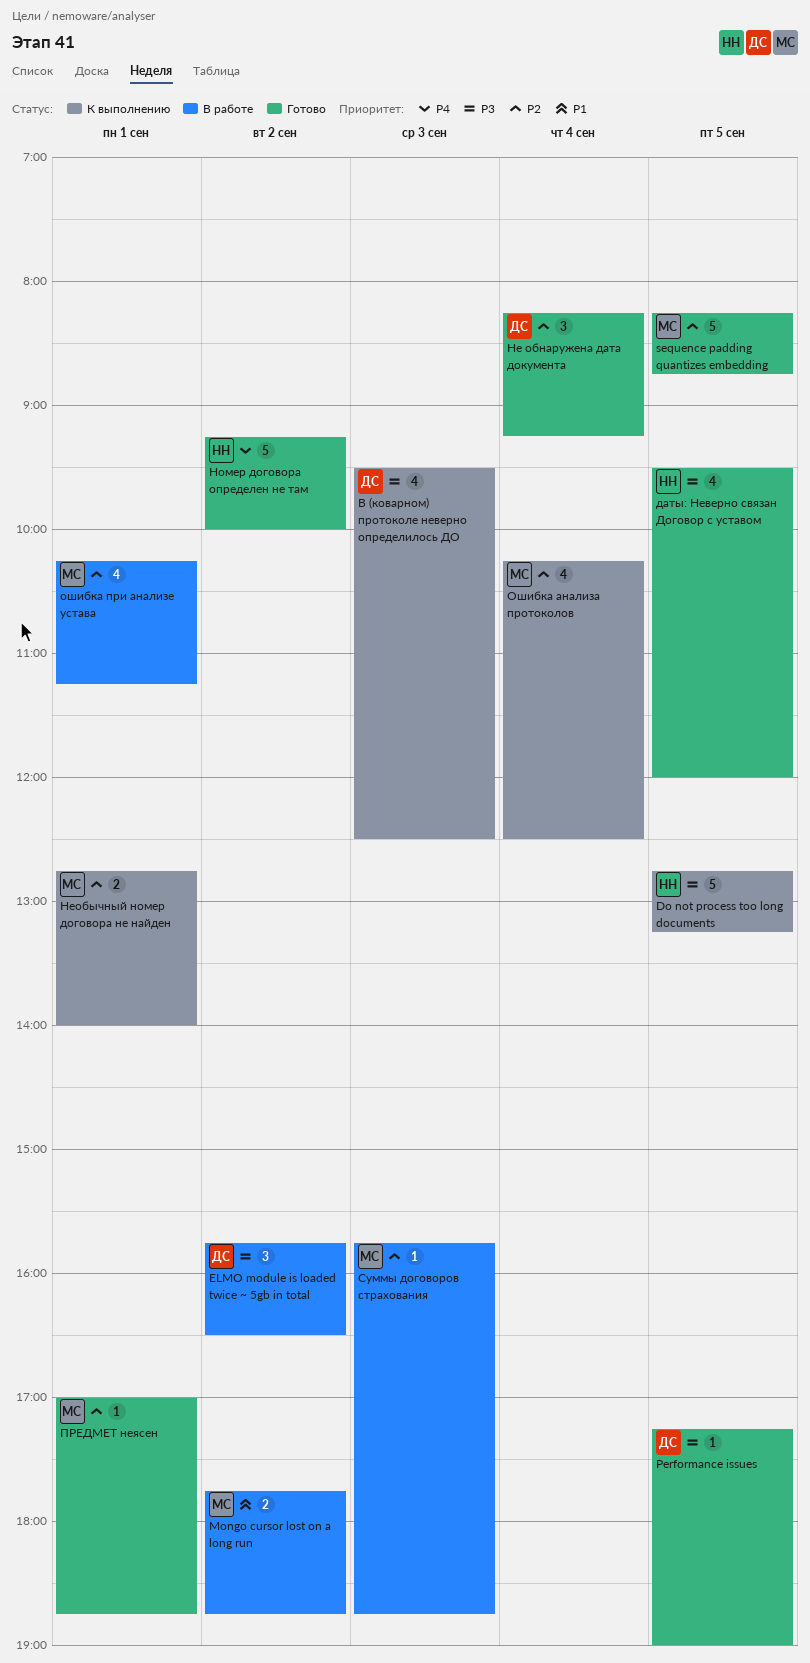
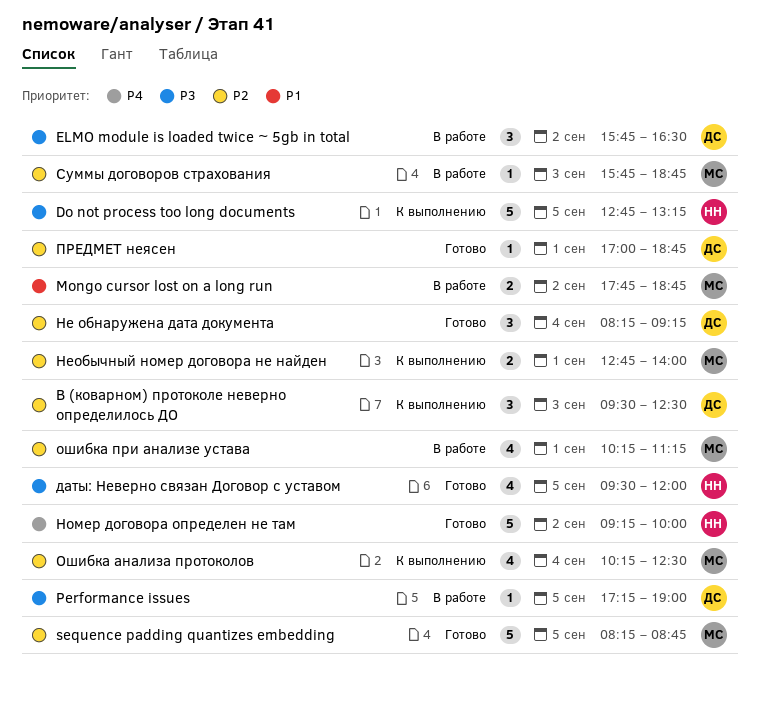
Performance issues, status: Готово -> В работе
В (коварном) протоколе неверно определилось ДО, priority: P3 -> P2
В (коварном) протоколе неверно определилось ДО, estimate: 4 -> 3
ПРЕДМЕТ неясен, owner: МС -> ДС

